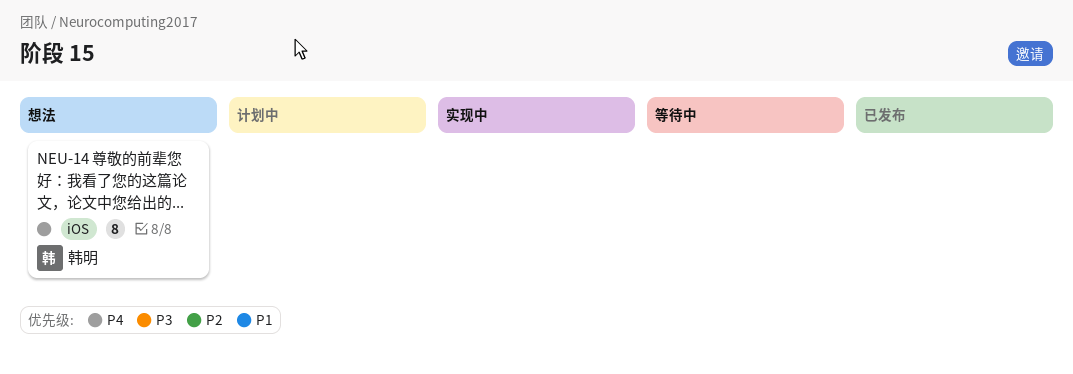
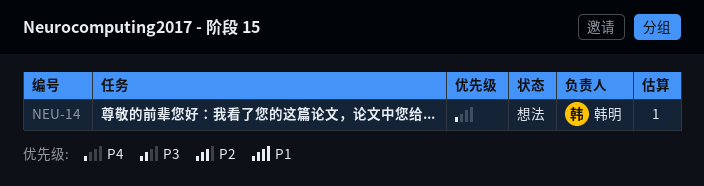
NEU-14, estimate: 8 -> 1

